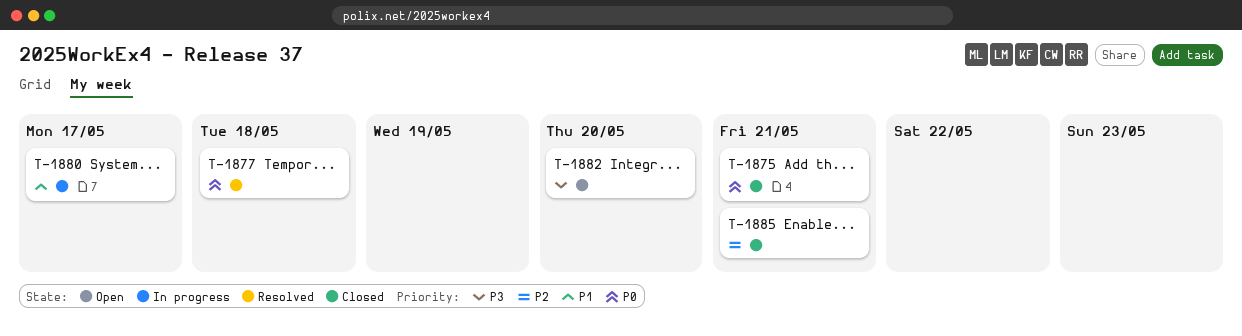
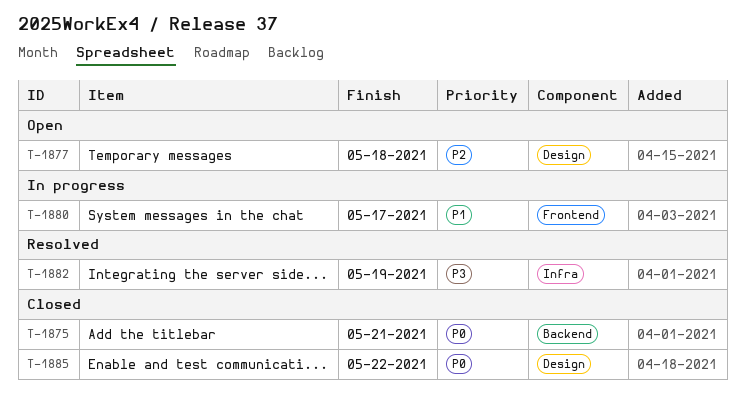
T-1877, status: Resolved -> Open
T-1877, priority: P0 -> P2
T-1882, status: Open -> Resolved
T-1882, due: May 20 -> May 19
T-1885, priority: P2 -> P0
T-1885, due: May 21 -> May 22

